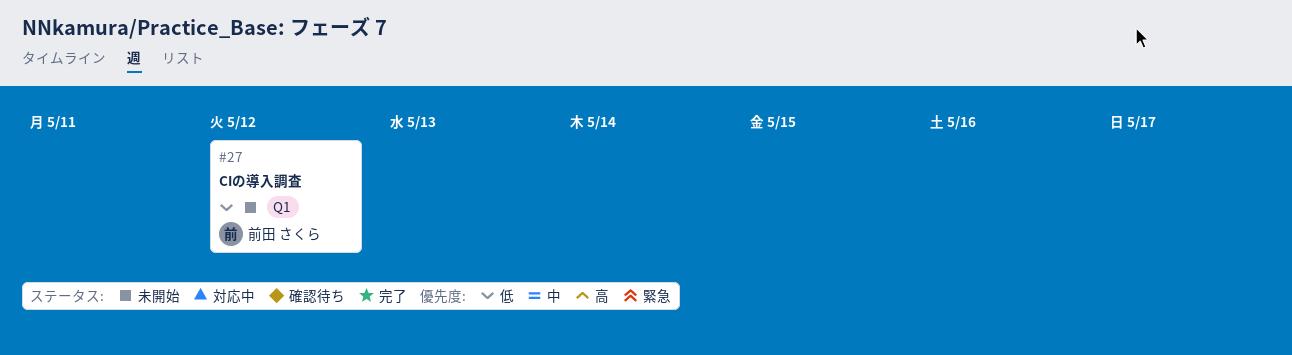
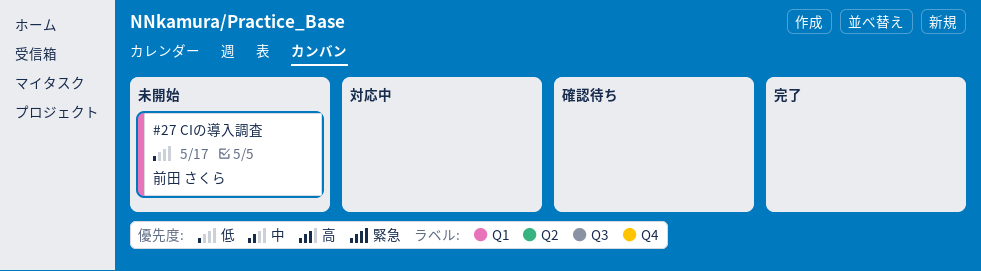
#27, due: May 12 -> May 17

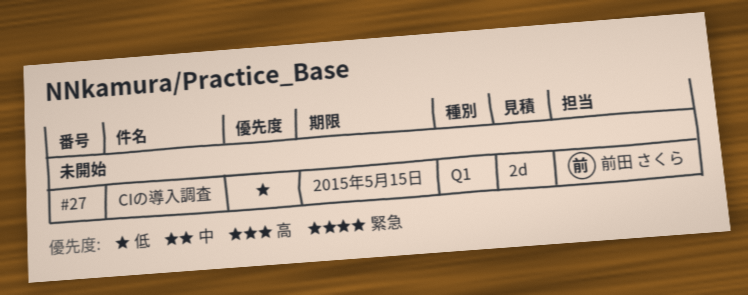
#27, due: May 17 -> May 15

